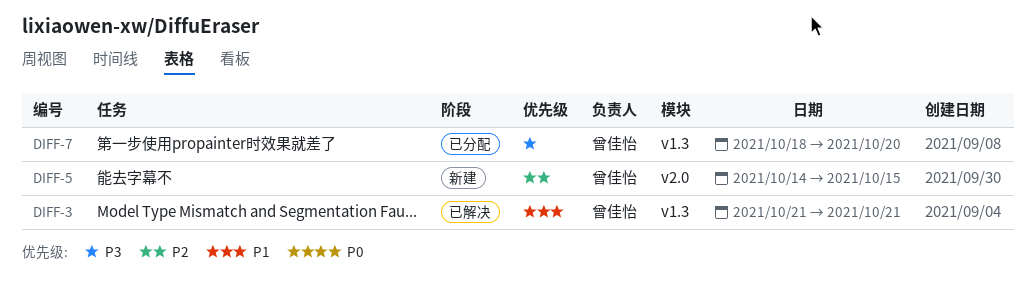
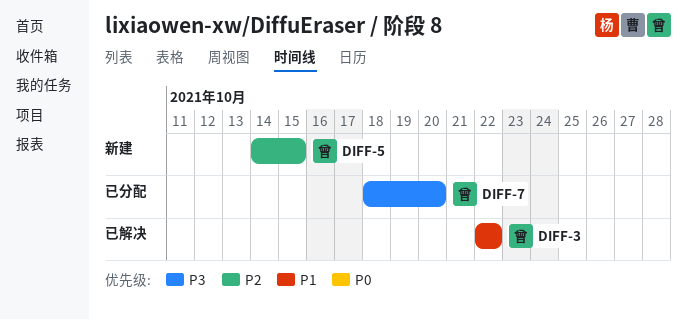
DIFF-3, start: Oct 21 -> Oct 22
DIFF-3, due: Oct 21 -> Oct 22

